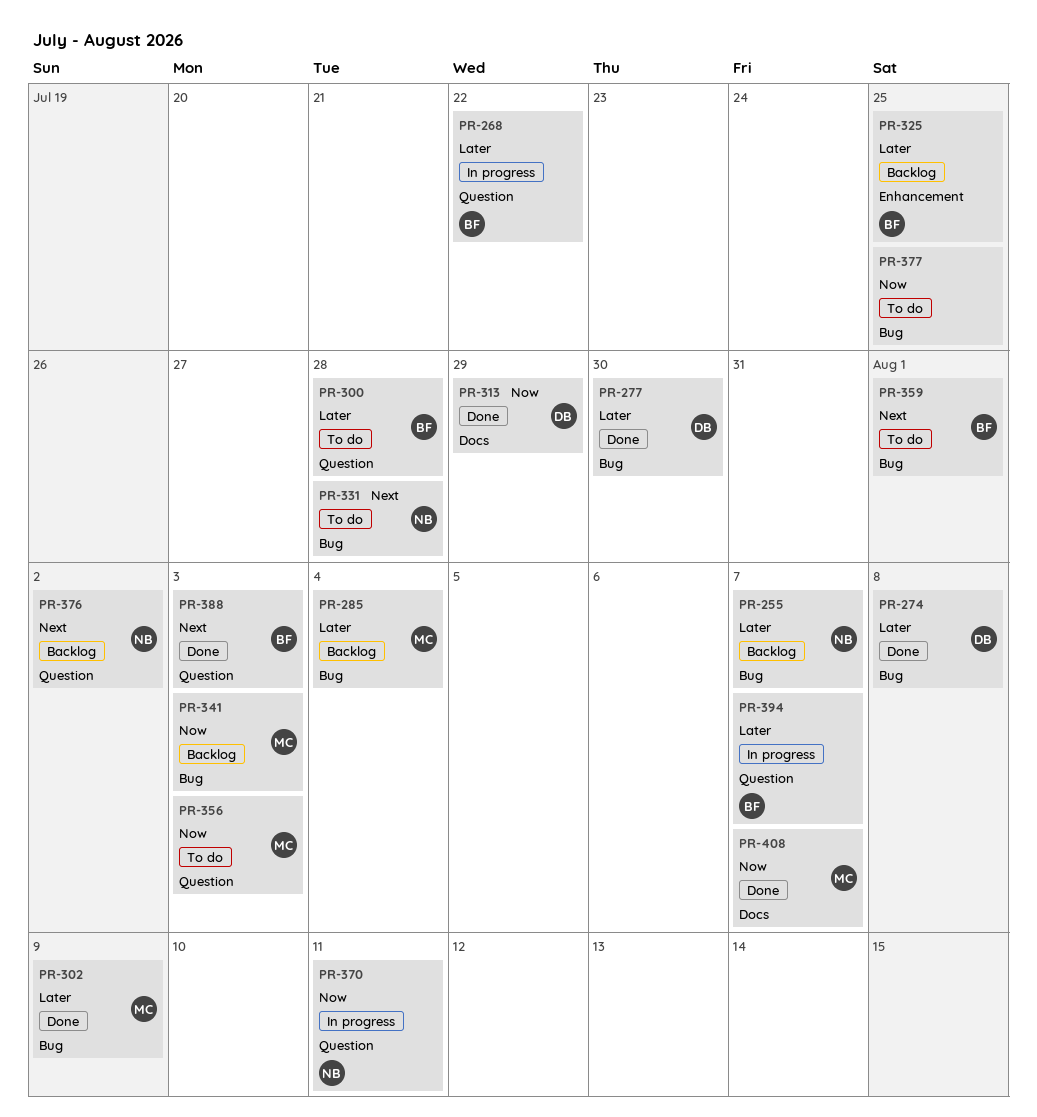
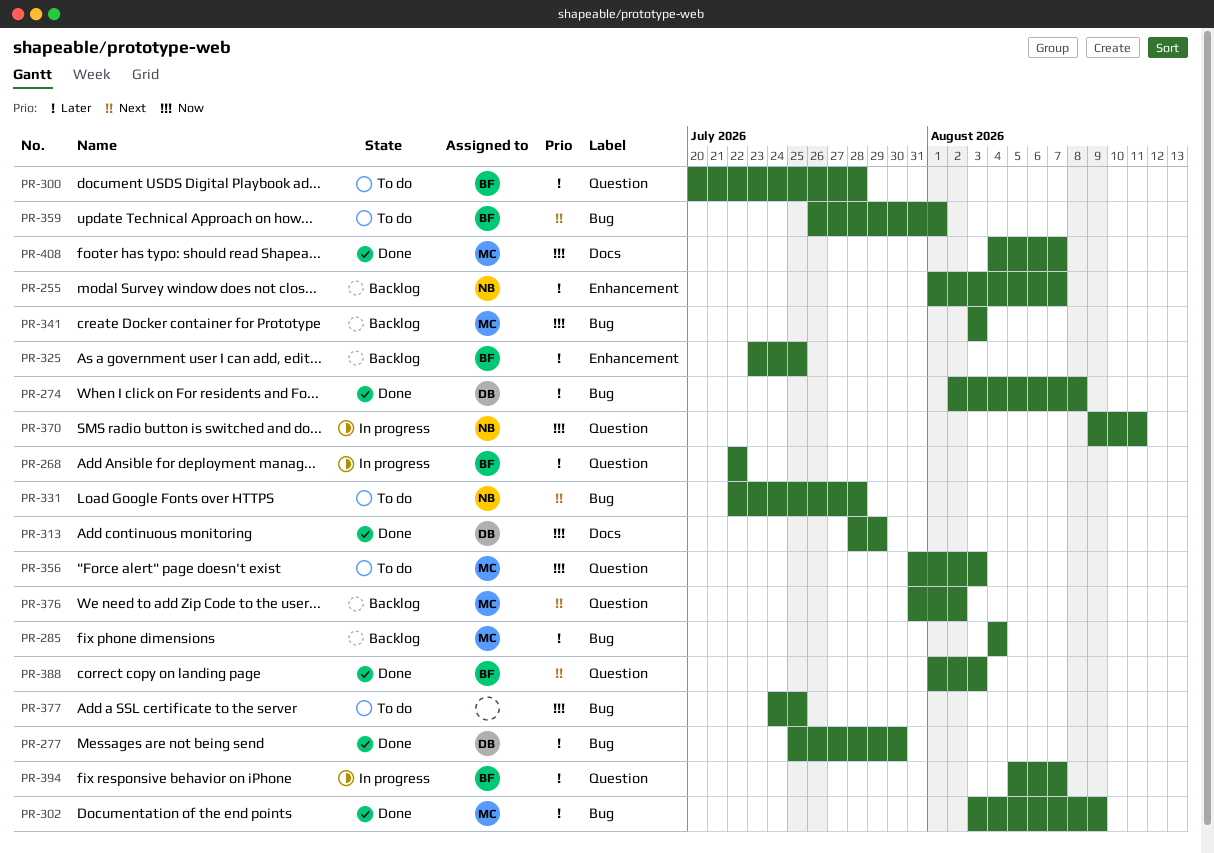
PR-255, label: Bug -> Enhancement
PR-376, owner: NB -> MC

